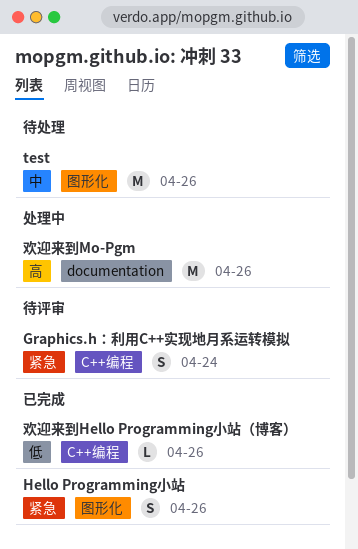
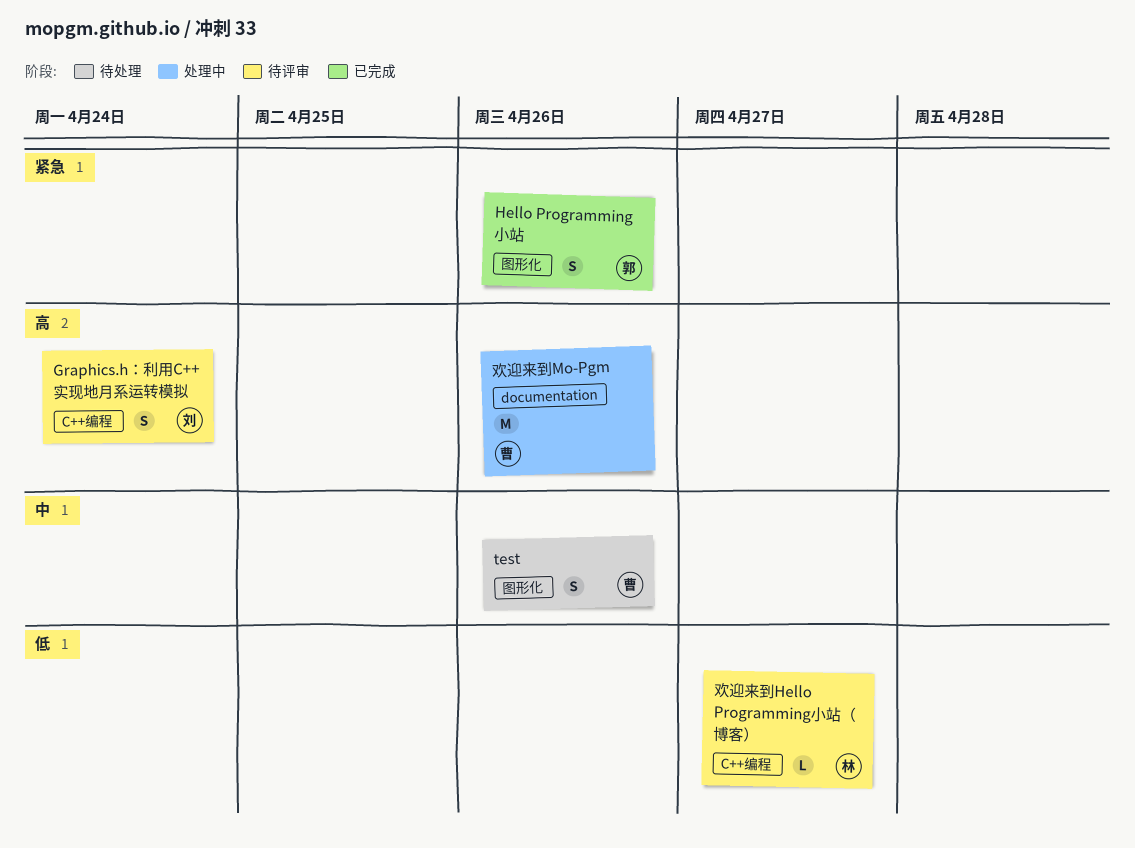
Graphics.h：利用C++实现地月系运转模拟, priority: 紧急 -> 高
test, estimate: M -> S
欢迎来到Hello Programming小站（博客）, status: 已完成 -> 待评审
欢迎来到Hello Programming小站（博客）, due: Apr 26 -> Apr 27

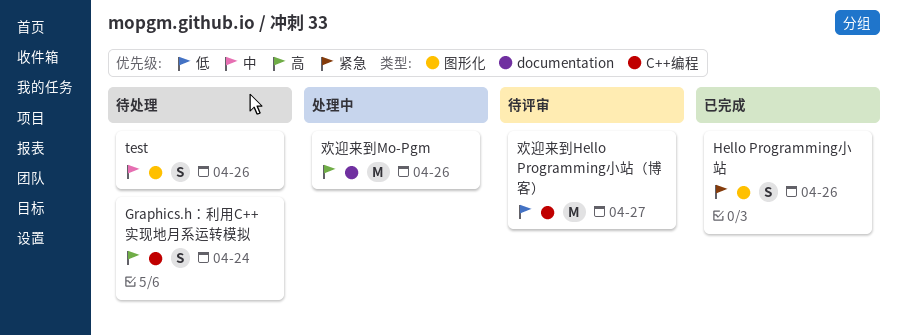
Graphics.h：利用C++实现地月系运转模拟, status: 待评审 -> 待处理
欢迎来到Hello Programming小站（博客）, estimate: L -> M

